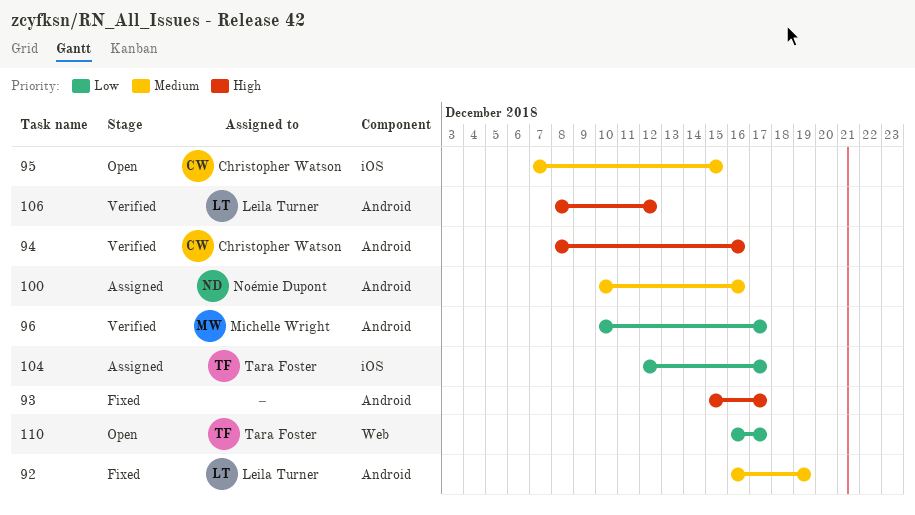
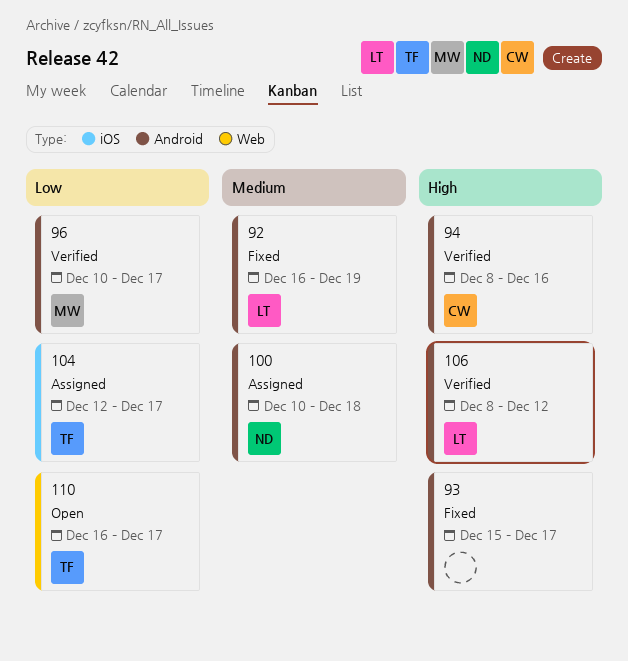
100, due: Dec 16 -> Dec 18
95: present -> none

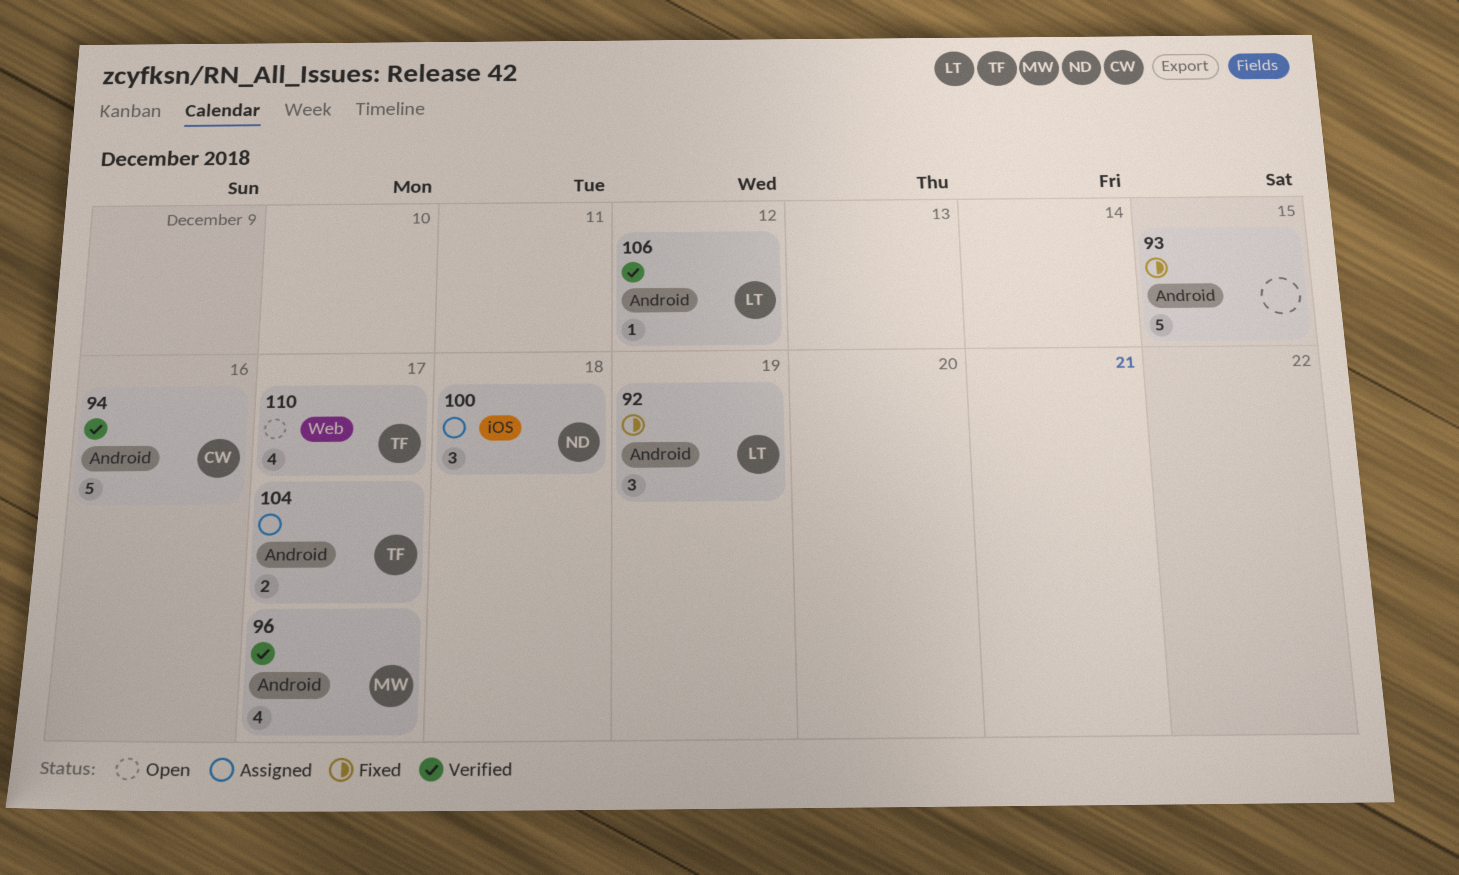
100, label: Android -> iOS
104, label: iOS -> Android
93, due: Dec 17 -> Dec 15

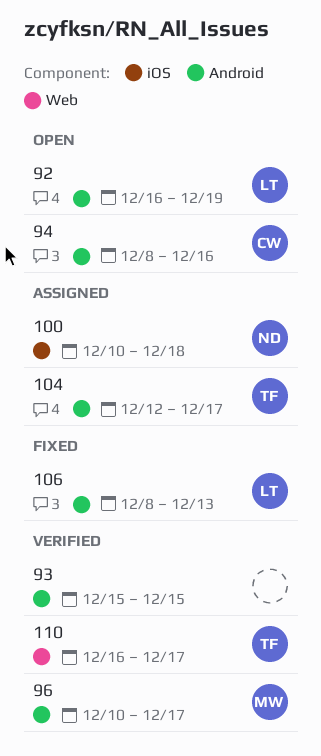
106, status: Verified -> Fixed
106, due: Dec 12 -> Dec 13
110, status: Open -> Verified
92, status: Fixed -> Open
93, status: Fixed -> Verified
94, status: Verified -> Open

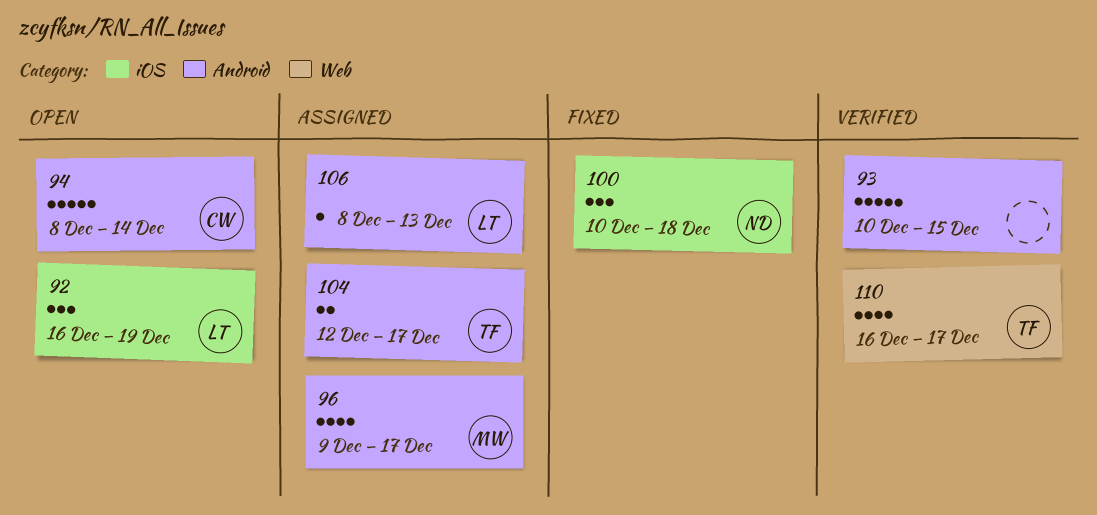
100, status: Assigned -> Fixed
106, status: Fixed -> Assigned
92, label: Android -> iOS
93, start: Dec 15 -> Dec 10
94, due: Dec 16 -> Dec 14
96, status: Verified -> Assigned
96, start: Dec 10 -> Dec 9

